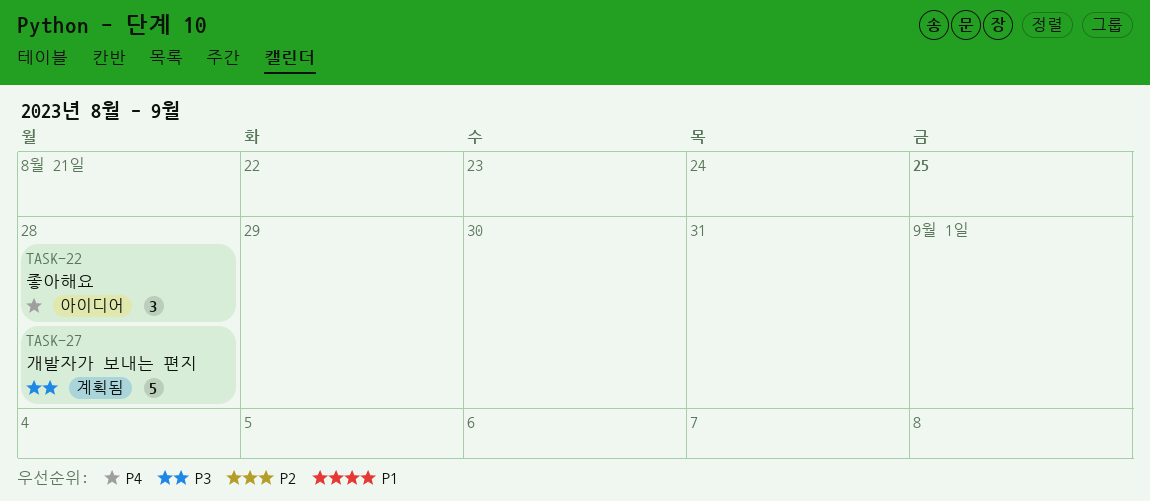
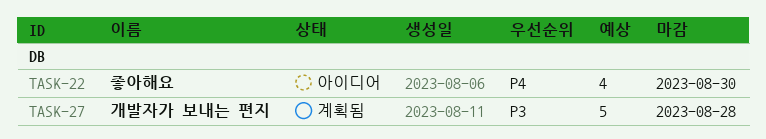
TASK-22, estimate: 3 -> 4
TASK-22, due: Aug 28 -> Aug 30

